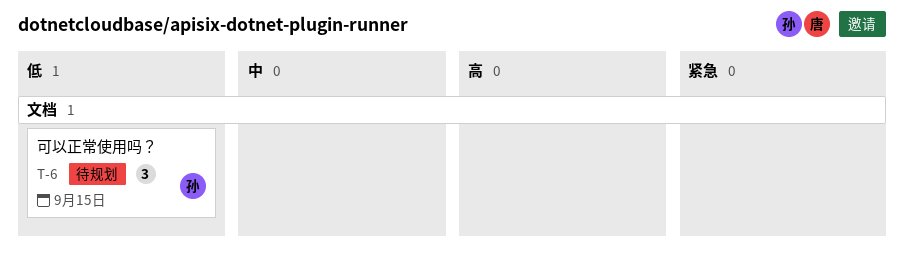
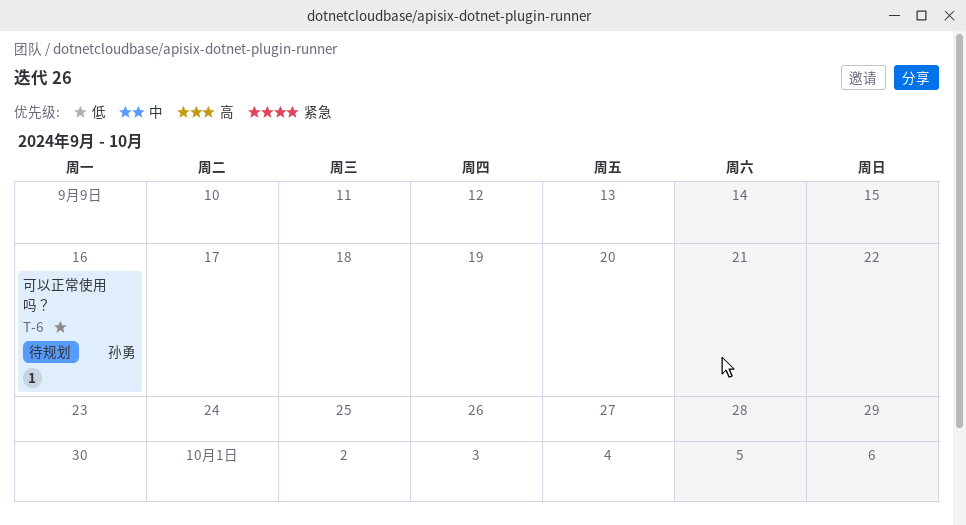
T-6, estimate: 3 -> 1
T-6, due: Sep 15 -> Sep 16

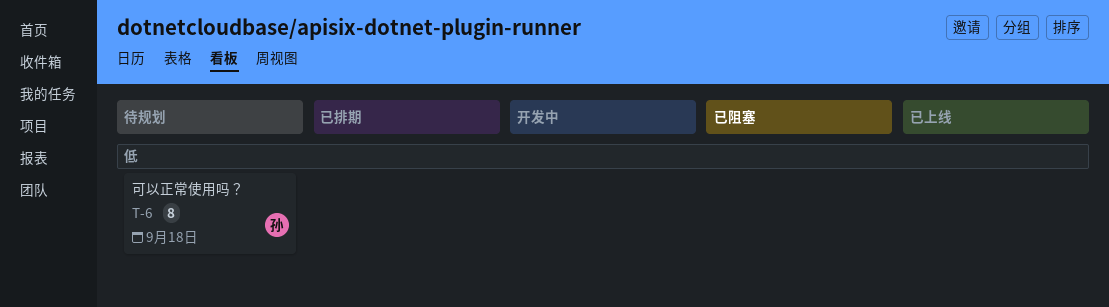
T-6, estimate: 1 -> 8
T-6, due: Sep 16 -> Sep 18

